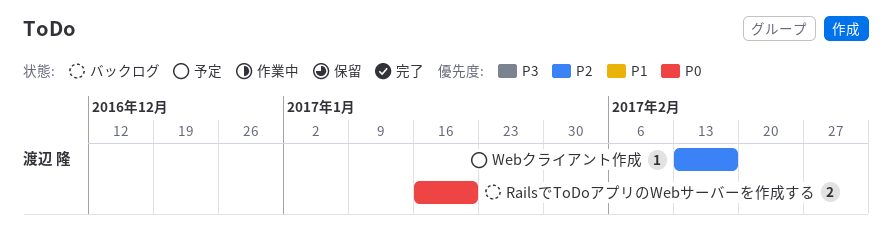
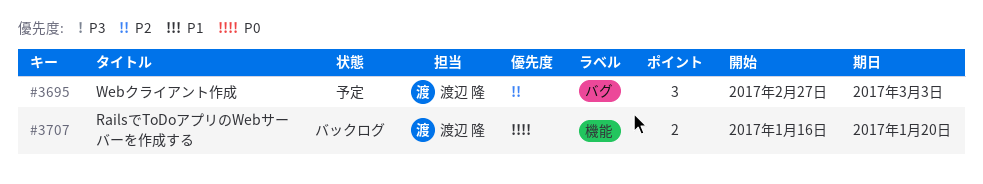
Webクライアント作成, estimate: 1 -> 3
Webクライアント作成, start: Feb 13 -> Feb 27
Webクライアント作成, due: Feb 17 -> Mar 3

